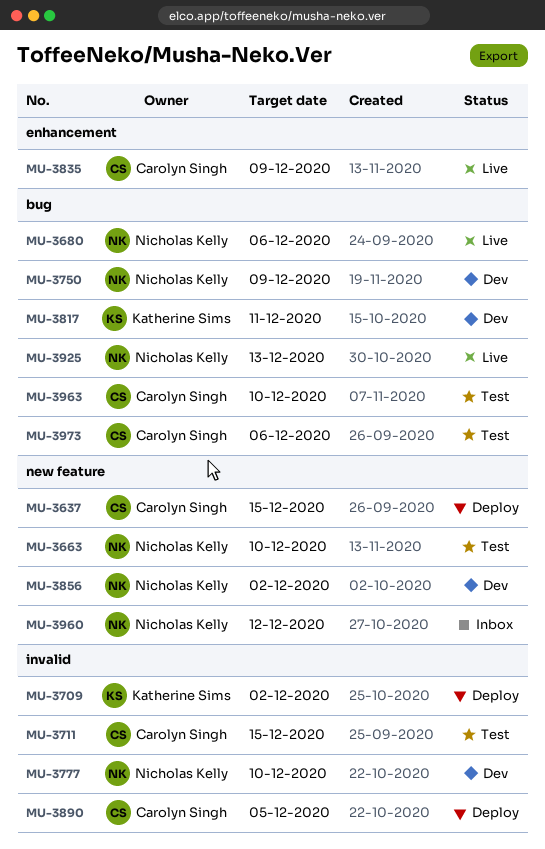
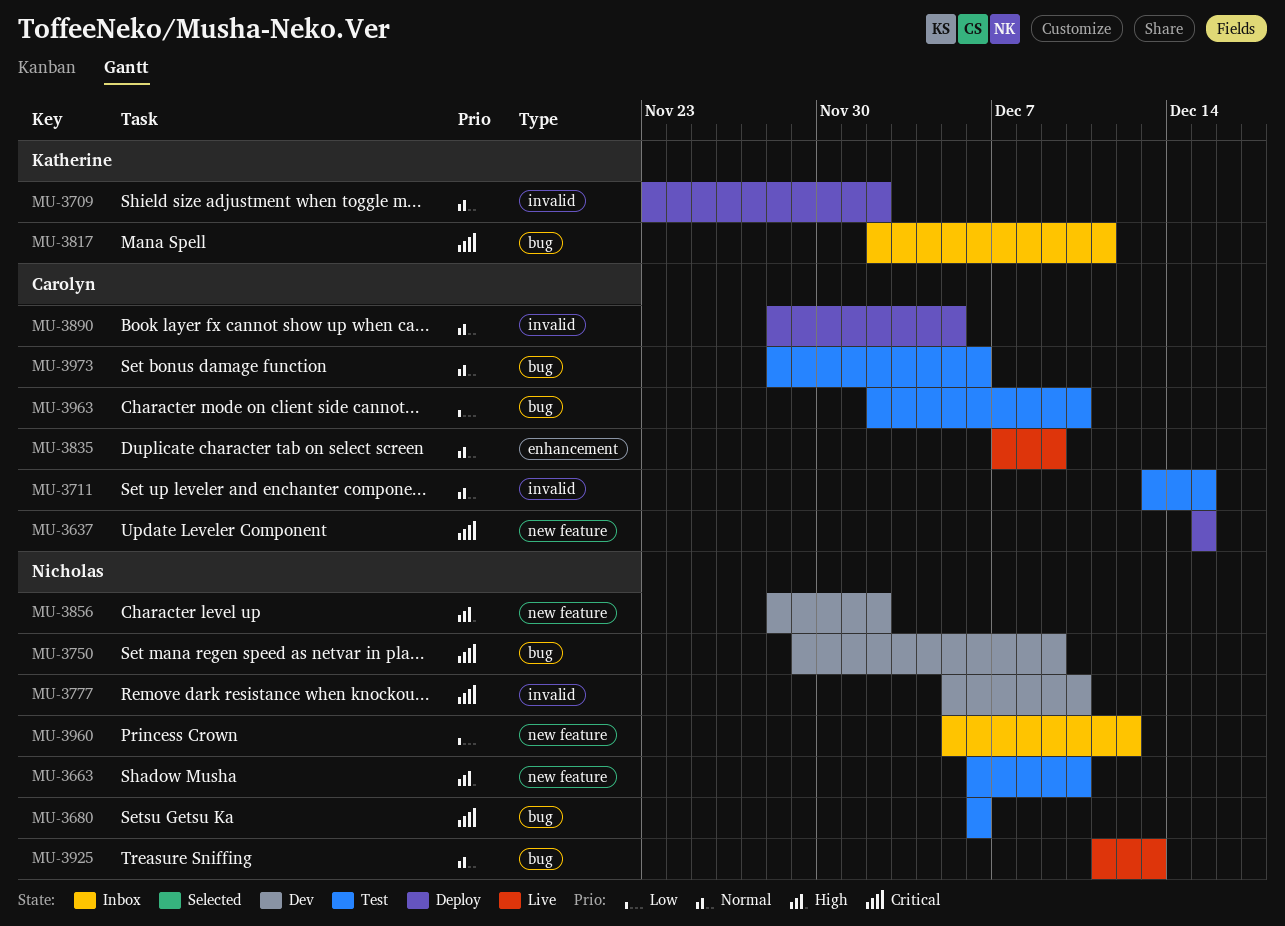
MU-3680, status: Live -> Test
MU-3817, status: Dev -> Inbox

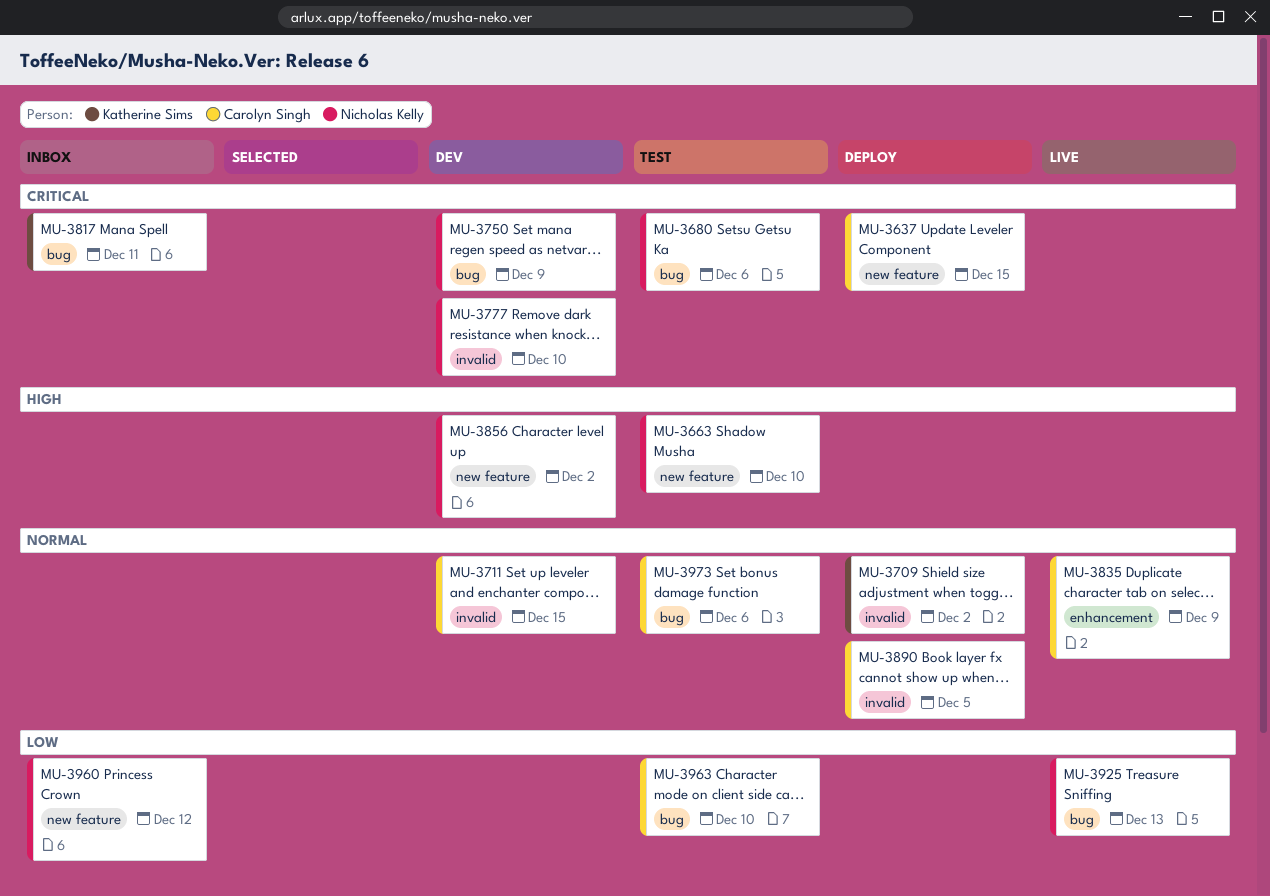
MU-3711, status: Test -> Dev
MU-3925, priority: Normal -> Low

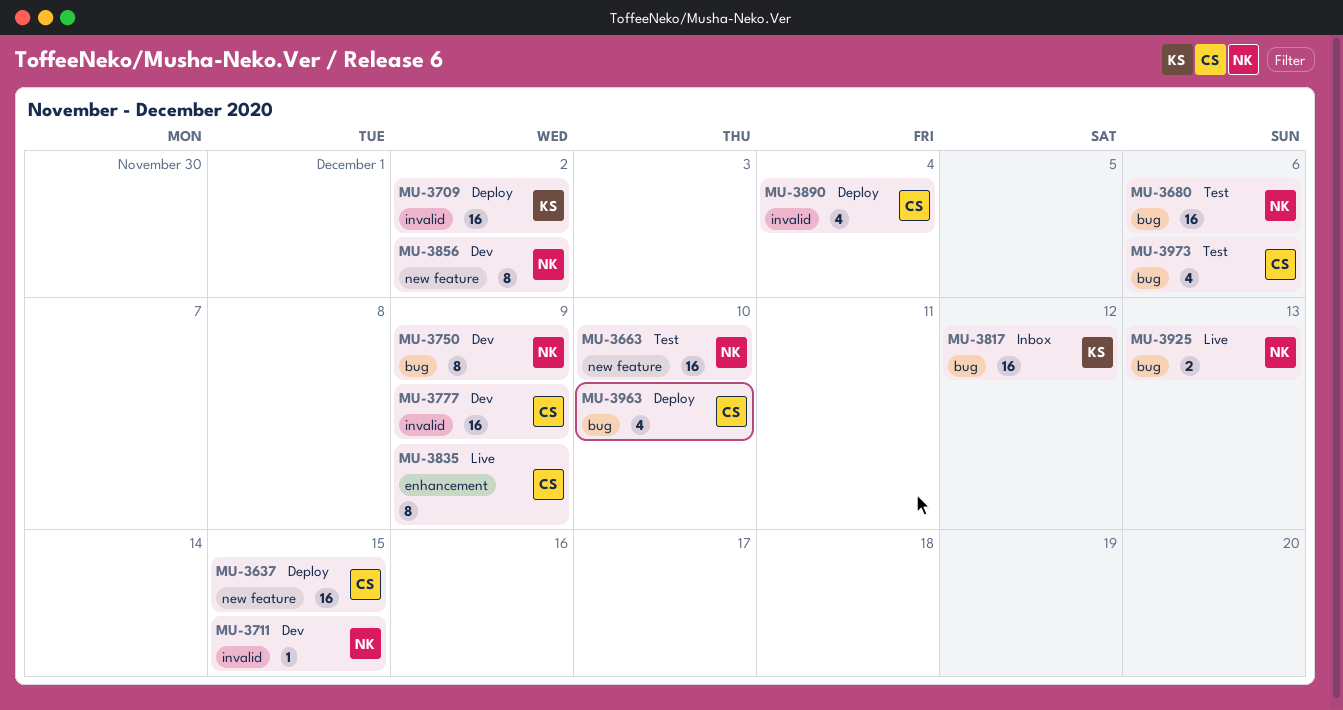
MU-3711, owner: Carolyn Singh -> Nicholas Kelly
MU-3777, owner: Nicholas Kelly -> Carolyn Singh
MU-3777, due: Dec 10 -> Dec 9
MU-3817, due: Dec 11 -> Dec 12
MU-3890, due: Dec 5 -> Dec 4
MU-3960: present -> none
MU-3963, status: Test -> Deploy

